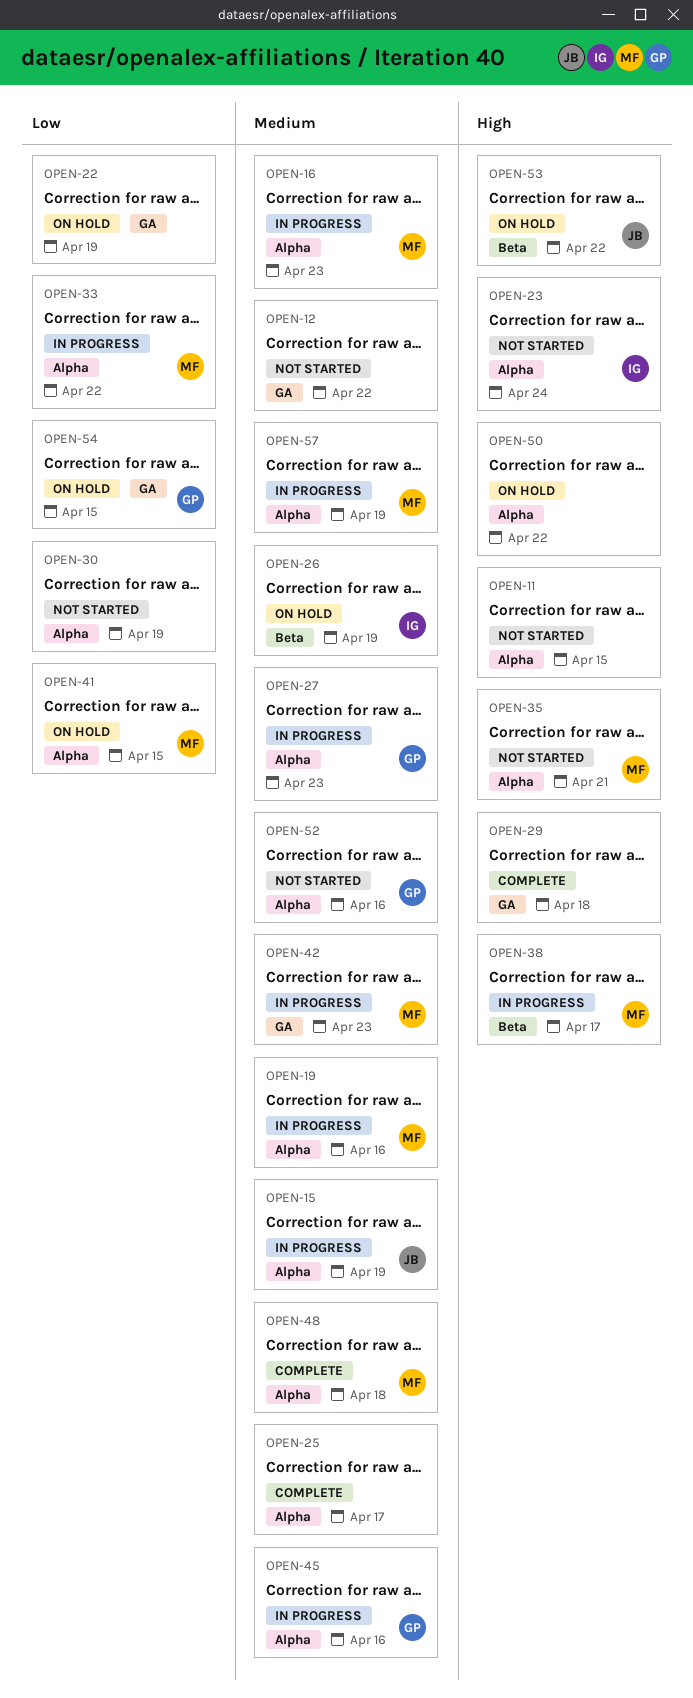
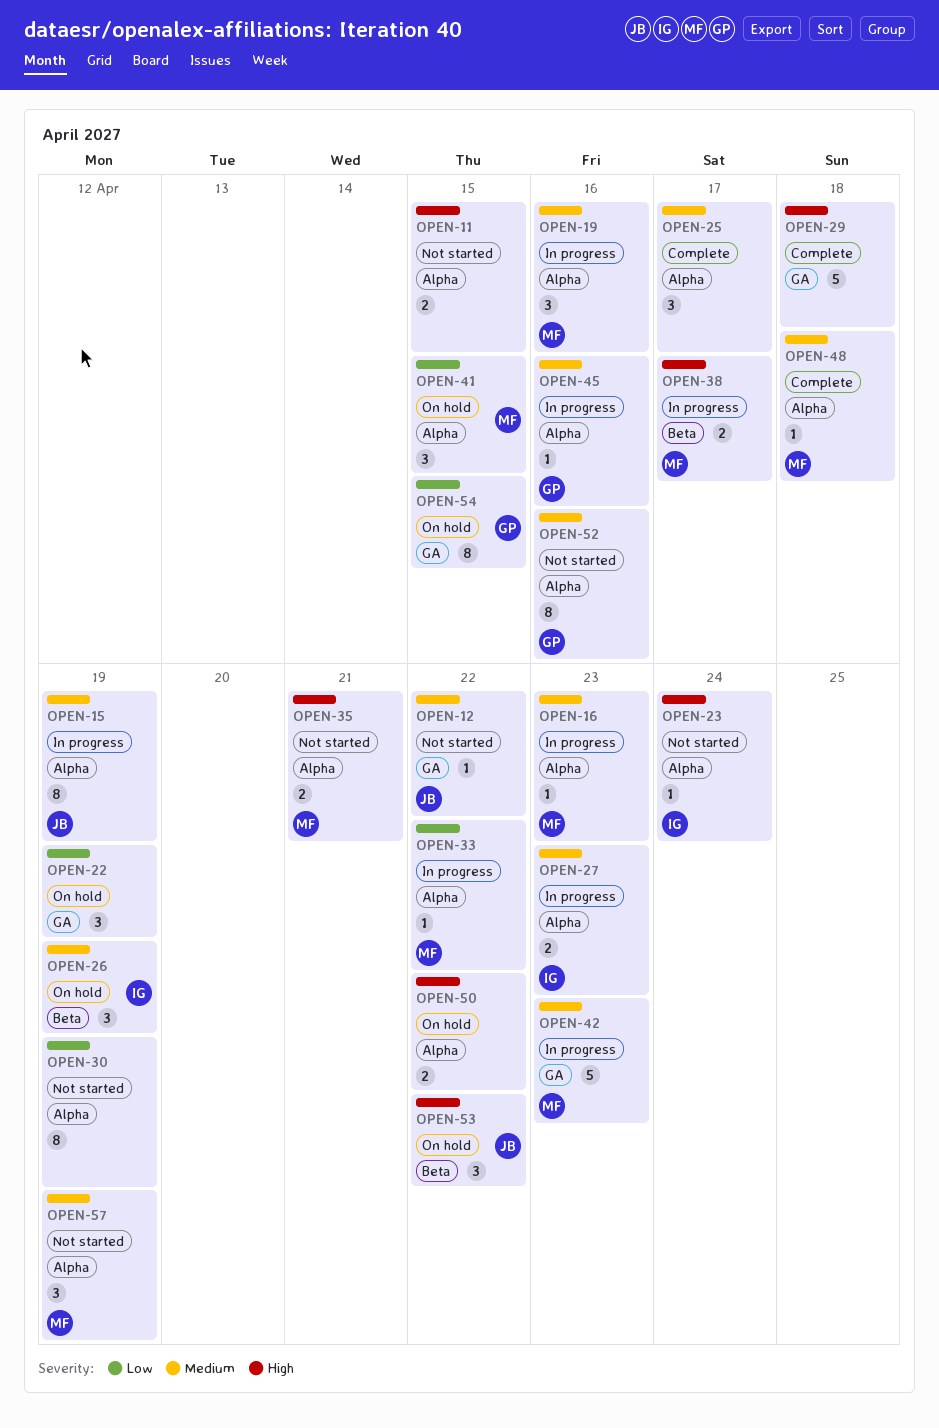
OPEN-12, owner: none -> JB
OPEN-27, owner: GP -> IG
OPEN-57, status: In progress -> Not started

